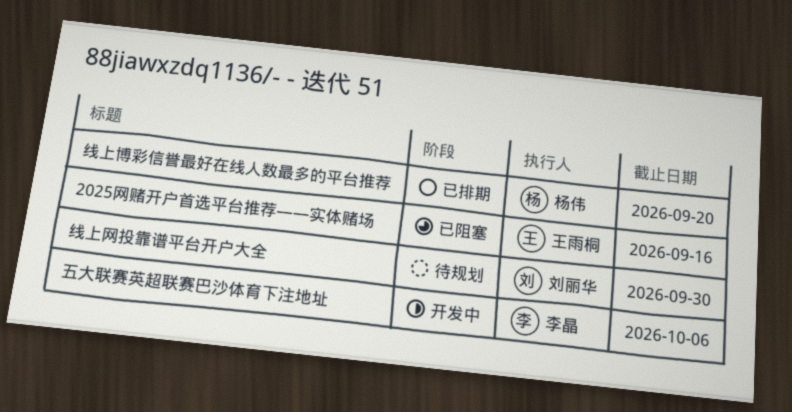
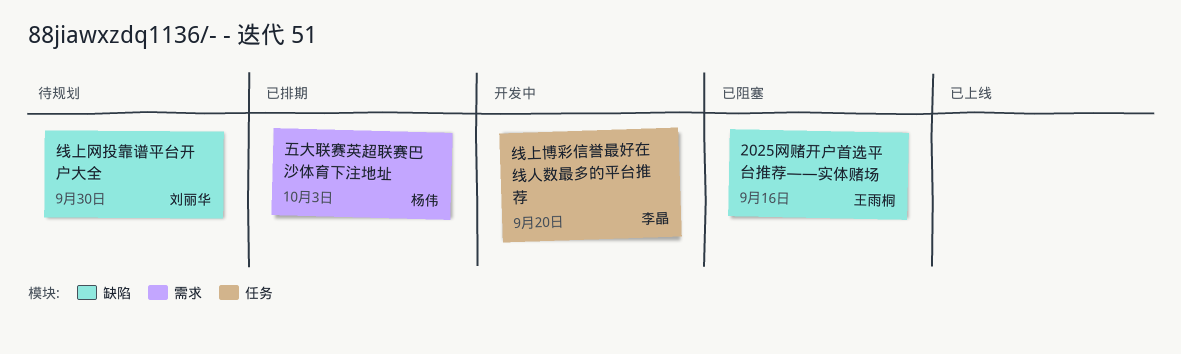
五大联赛英超联赛巴沙体育下注地址, status: 开发中 -> 已排期
五大联赛英超联赛巴沙体育下注地址, owner: 李晶 -> 杨伟
五大联赛英超联赛巴沙体育下注地址, due: Oct 6 -> Oct 3
线上博彩信誉最好在线人数最多的平台推荐, status: 已排期 -> 开发中
线上博彩信誉最好在线人数最多的平台推荐, owner: 杨伟 -> 李晶

